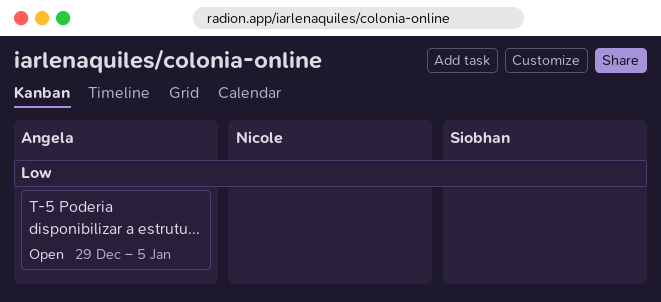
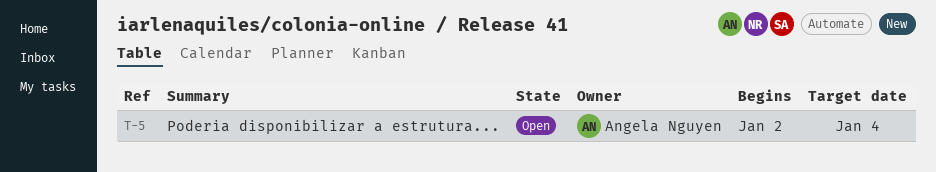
T-5, start: Dec 29 -> Jan 2
T-5, due: Jan 5 -> Jan 4

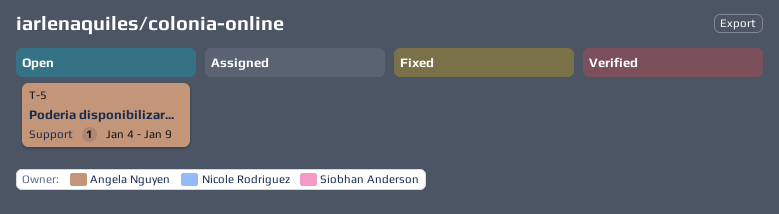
T-5, start: Jan 2 -> Jan 4
T-5, due: Jan 4 -> Jan 9

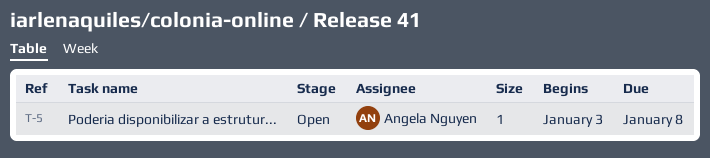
T-5, start: Jan 4 -> Jan 3
T-5, due: Jan 9 -> Jan 8

